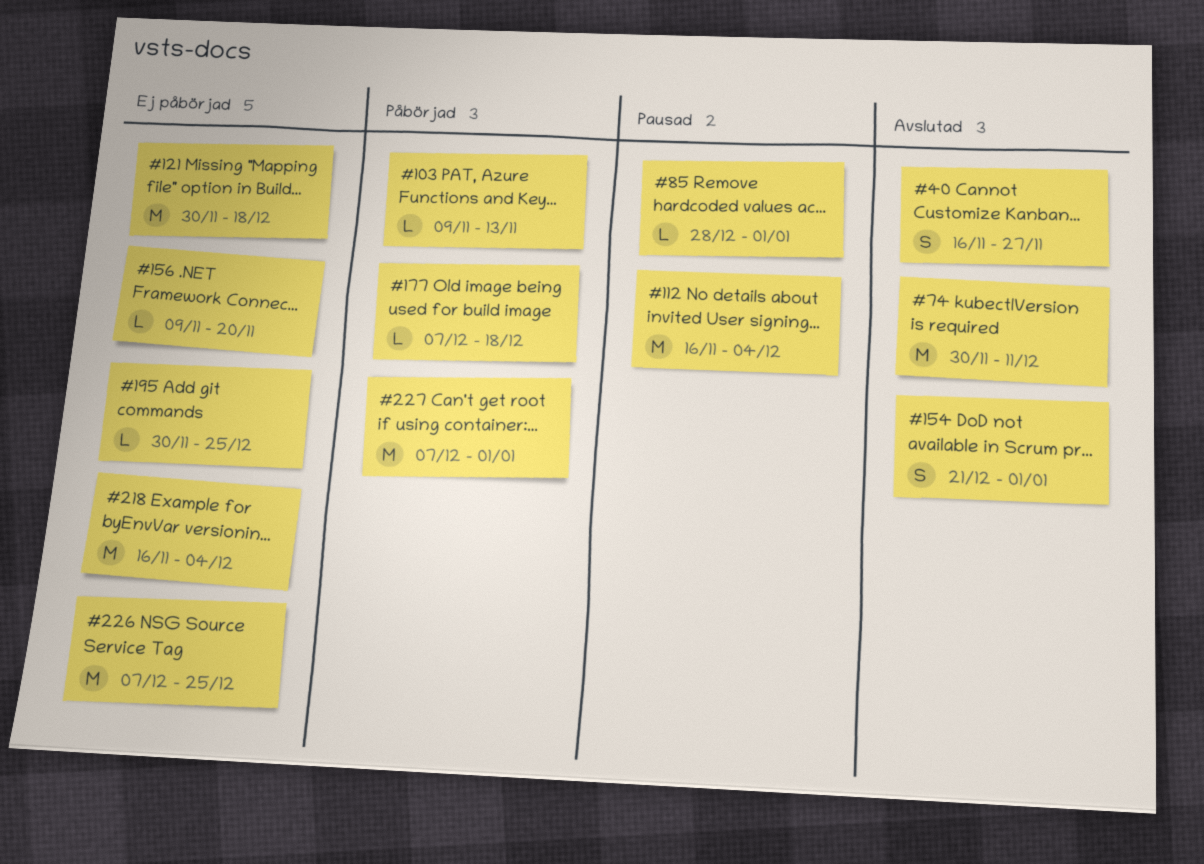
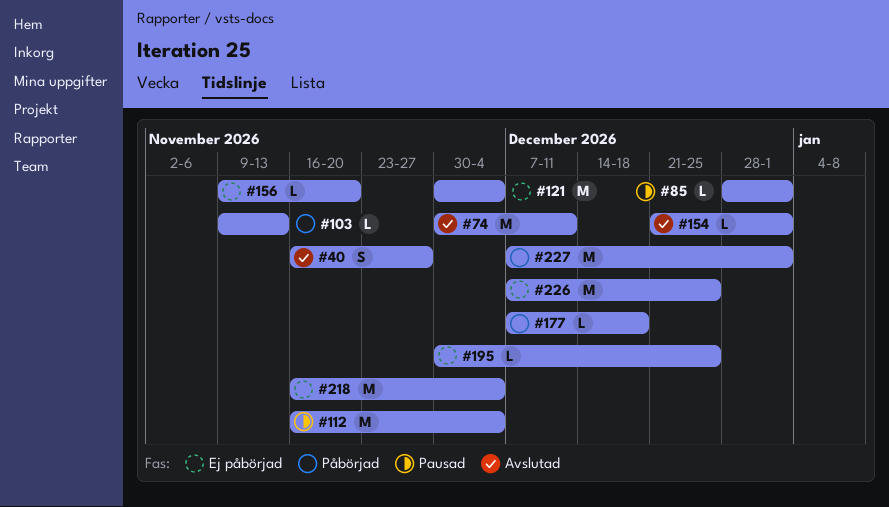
#121, due: Dec 18 -> Dec 4
#154, estimate: S -> L

